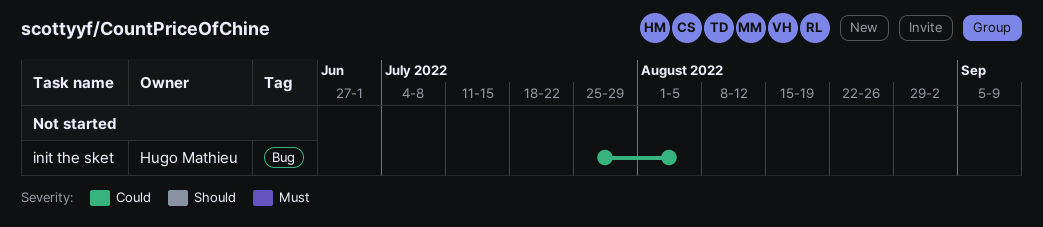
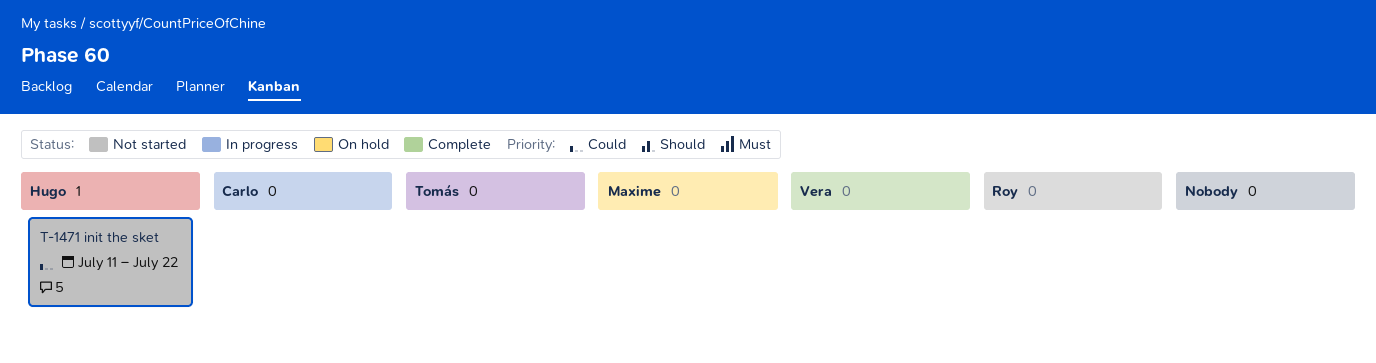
init the sket, start: Jul 25 -> Jul 11
init the sket, due: Aug 5 -> Jul 22

